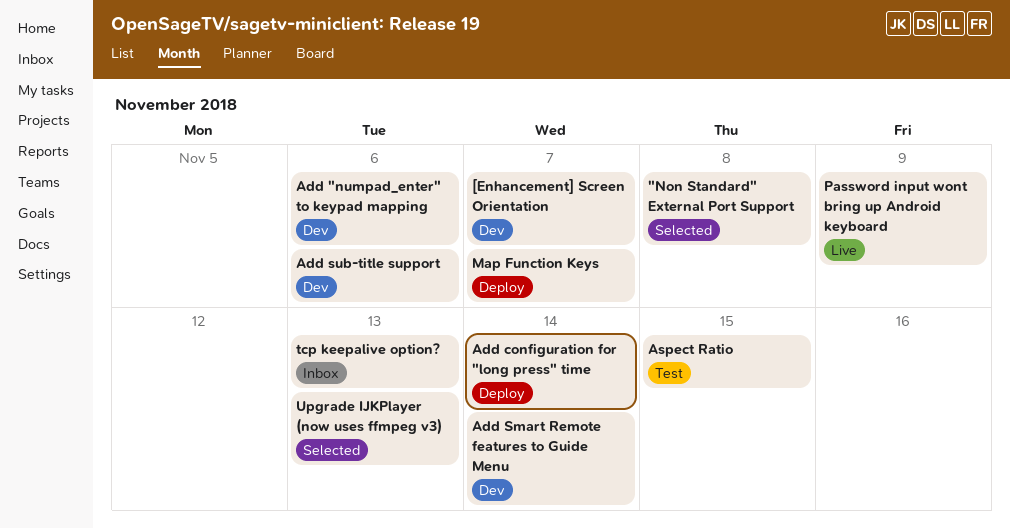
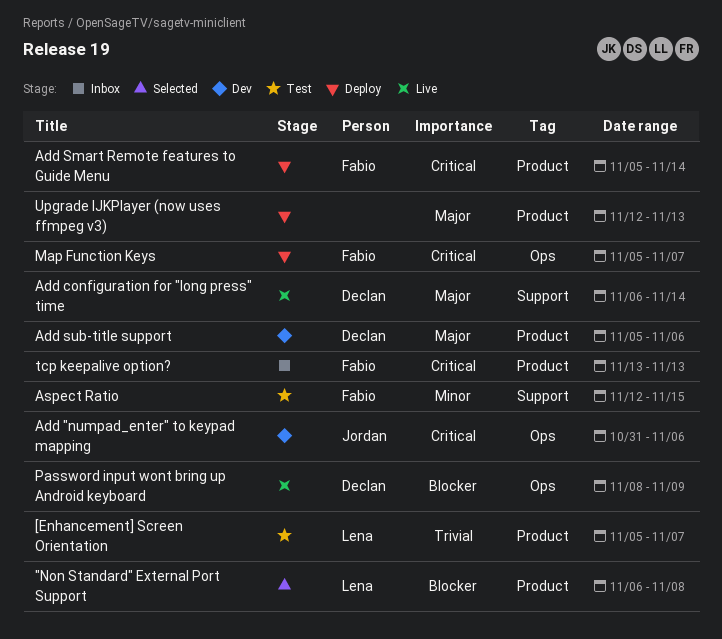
[Enhancement] Screen Orientation, status: Dev -> Test
Add configuration for "long press" time, status: Deploy -> Live
Add Smart Remote features to Guide Menu, status: Dev -> Deploy
Upgrade IJKPlayer (now uses ffmpeg v3), status: Selected -> Deploy

